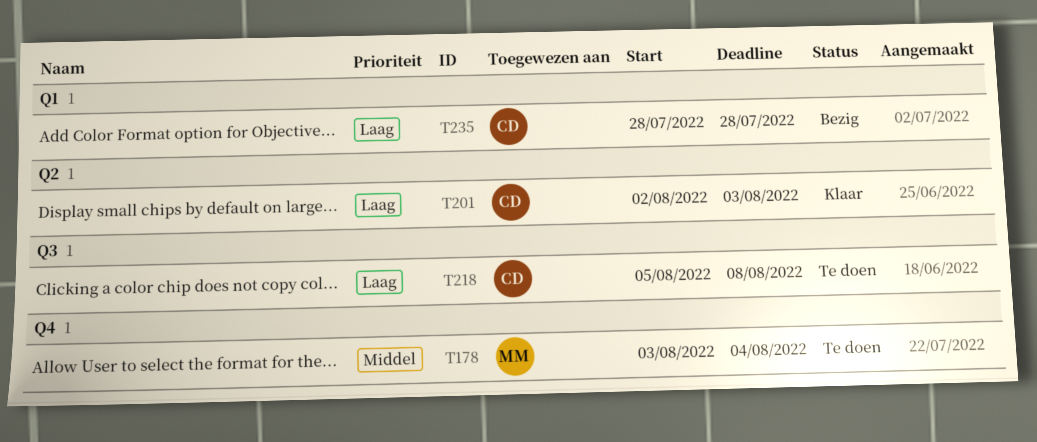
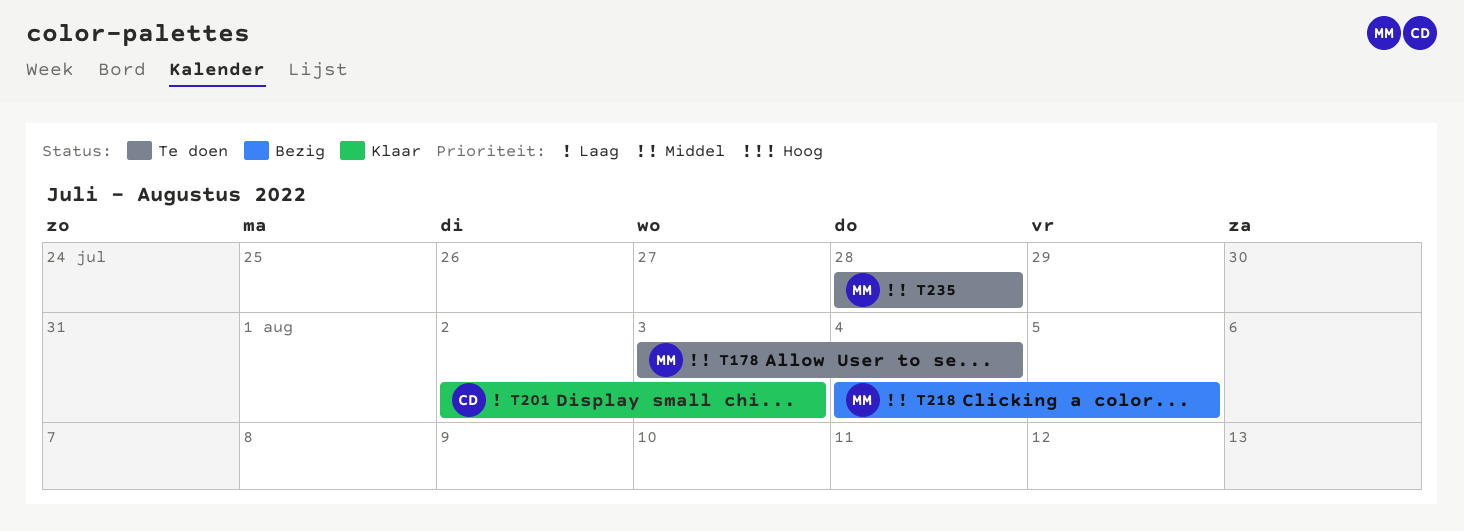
T218, status: Te doen -> Bezig
T218, owner: CD -> MM
T218, priority: Laag -> Middel
T218, start: Aug 5 -> Aug 4
T218, due: Aug 8 -> Aug 5
T235, status: Bezig -> Te doen
T235, owner: CD -> MM
T235, priority: Laag -> Middel

